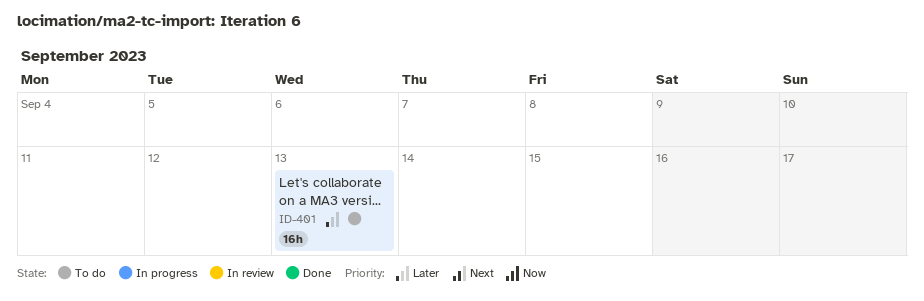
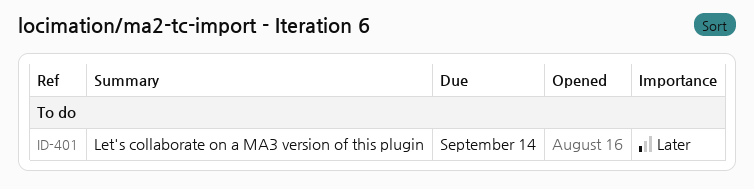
ID-401, due: Sep 13 -> Sep 14

